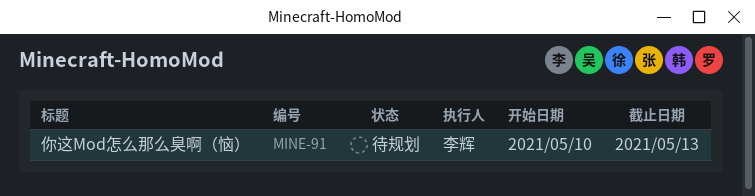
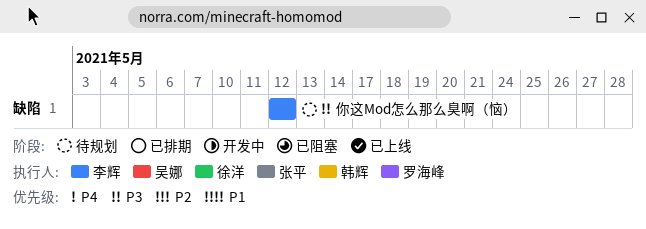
你这Mod怎么那么臭啊（恼）, start: May 10 -> May 12
你这Mod怎么那么臭啊（恼）, due: May 13 -> May 12

